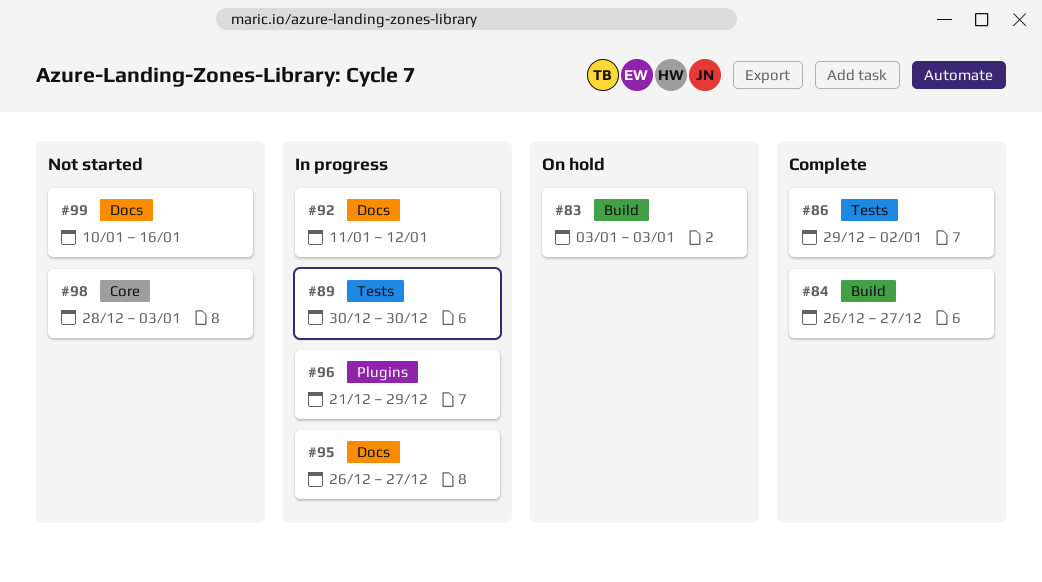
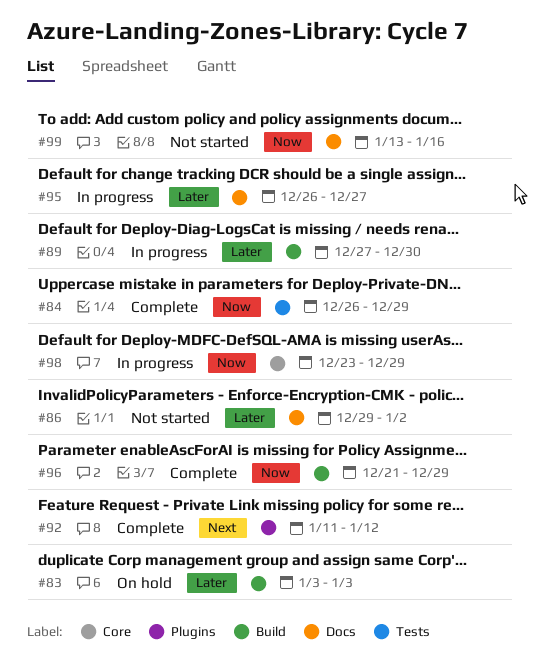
#84, label: Build -> Tests
#84, due: Dec 27 -> Dec 29
#86, status: Complete -> Not started
#86, label: Tests -> Docs
#89, label: Tests -> Build
#89, start: Dec 30 -> Dec 27
#92, status: In progress -> Complete
#92, label: Docs -> Plugins
#96, status: In progress -> Complete
#96, label: Plugins -> Build
#98, status: Not started -> In progress
#98, start: Dec 28 -> Dec 23
#98, due: Jan 3 -> Dec 29
#99, start: Jan 10 -> Jan 13

